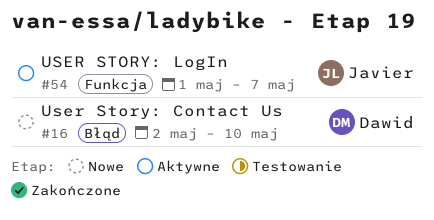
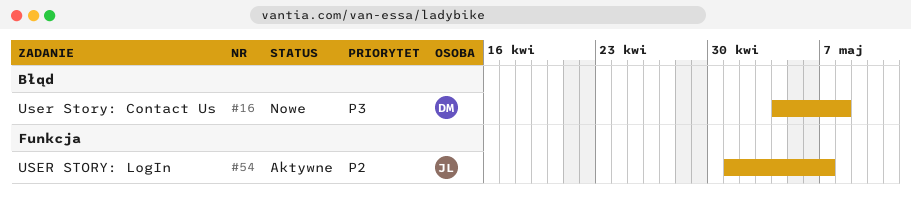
#16, start: May 2 -> May 4
#16, due: May 10 -> May 8

